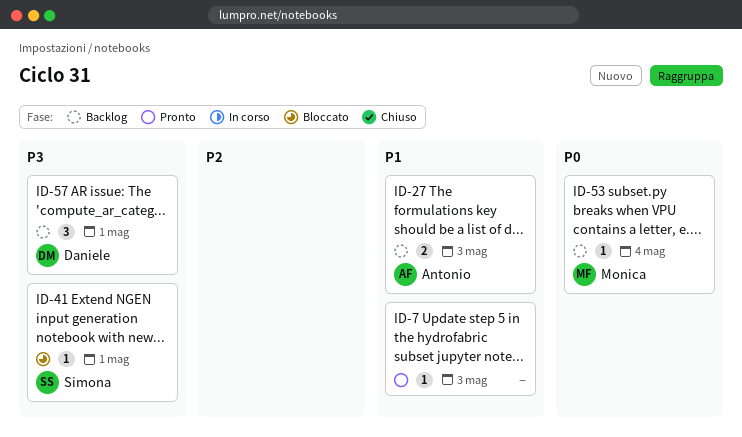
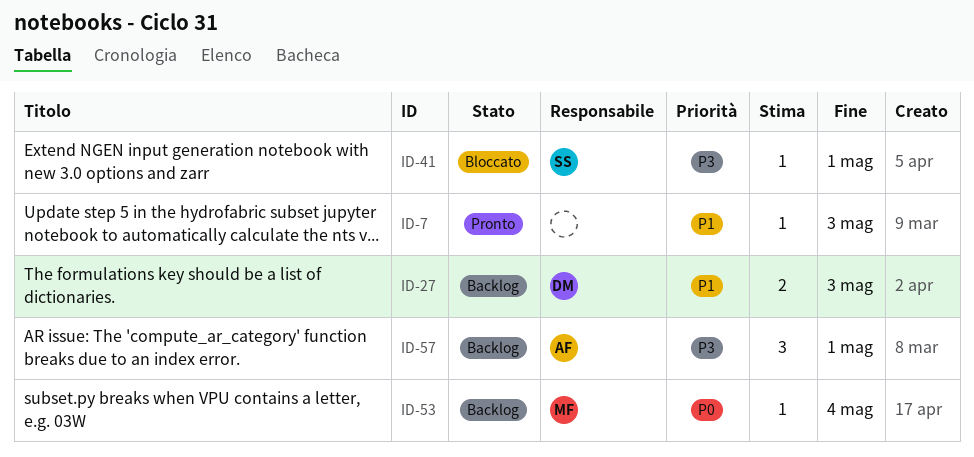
ID-27, owner: Antonio -> Daniele
ID-57, owner: Daniele -> Antonio

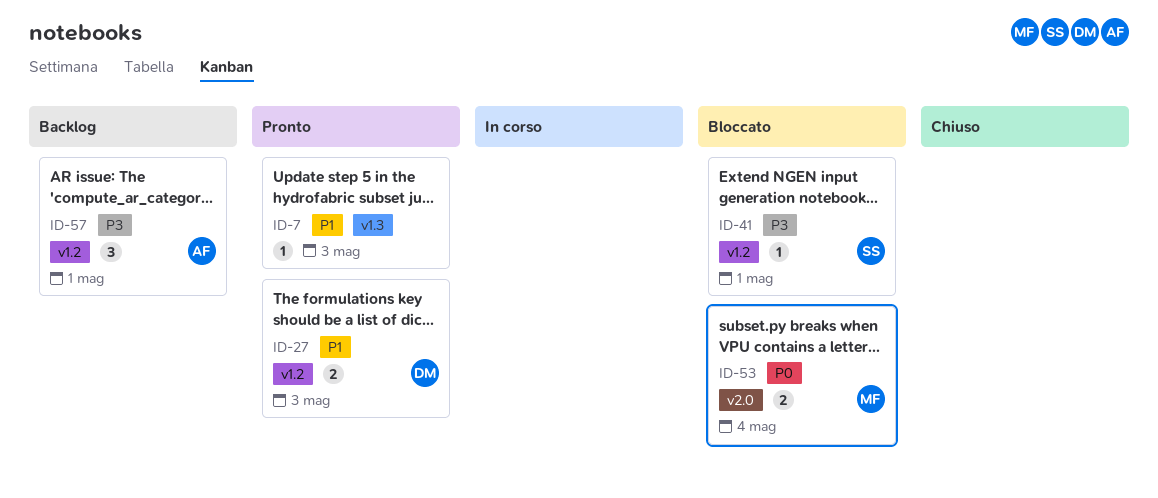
ID-27, status: Backlog -> Pronto
ID-53, status: Backlog -> Bloccato
ID-53, estimate: 1 -> 2

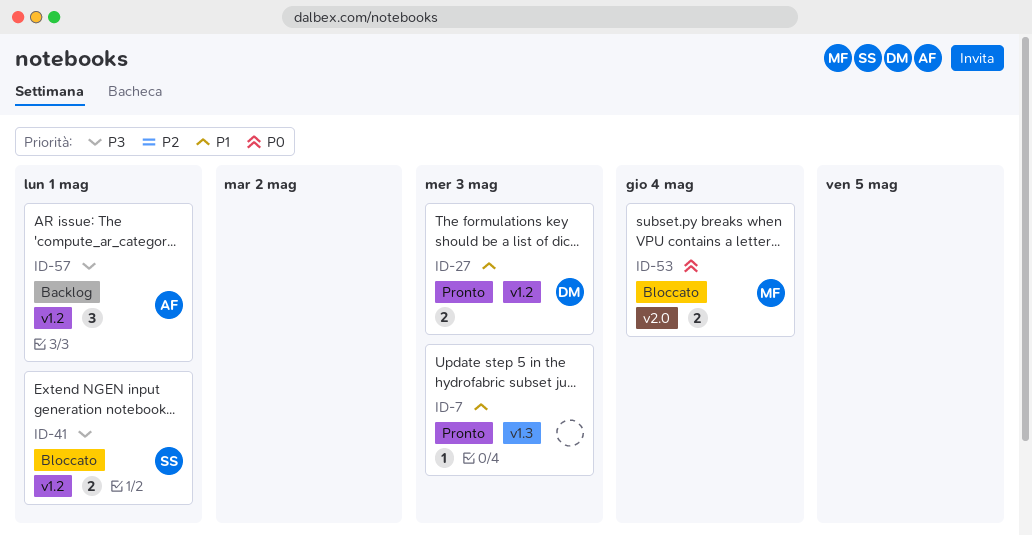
ID-41, estimate: 1 -> 2

